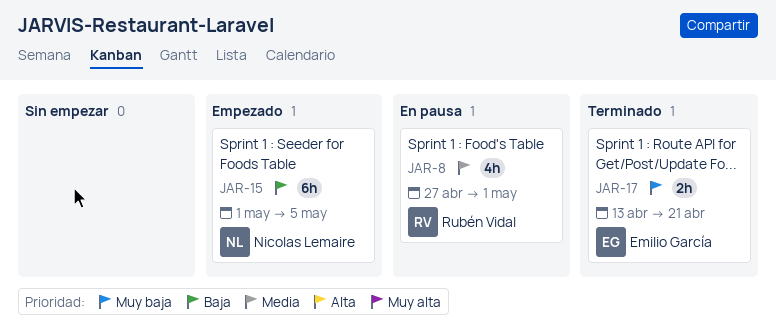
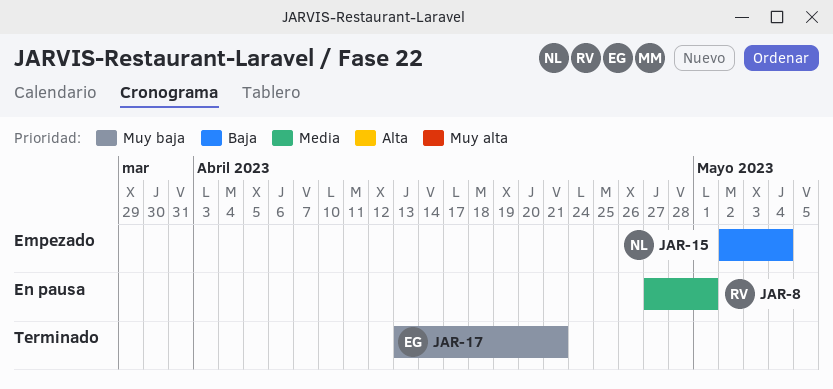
JAR-15, start: May 1 -> May 2
JAR-15, due: May 5 -> May 4

